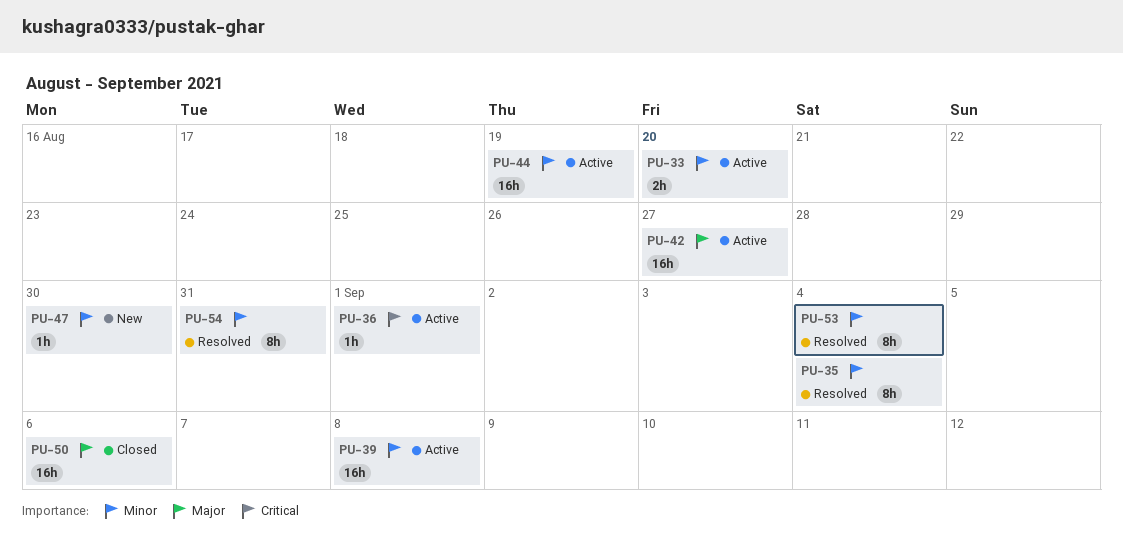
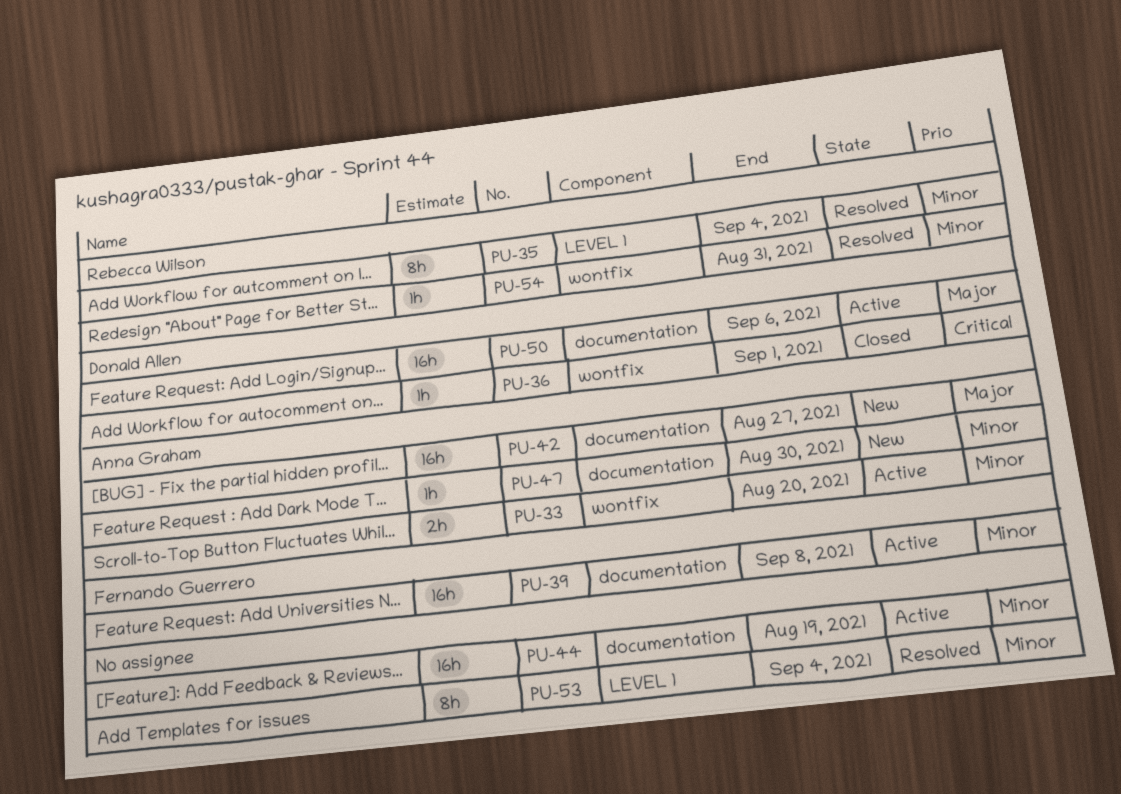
PU-36, status: Active -> Closed
PU-42, status: Active -> New
PU-50, status: Closed -> Active
PU-54, estimate: 8h -> 1h

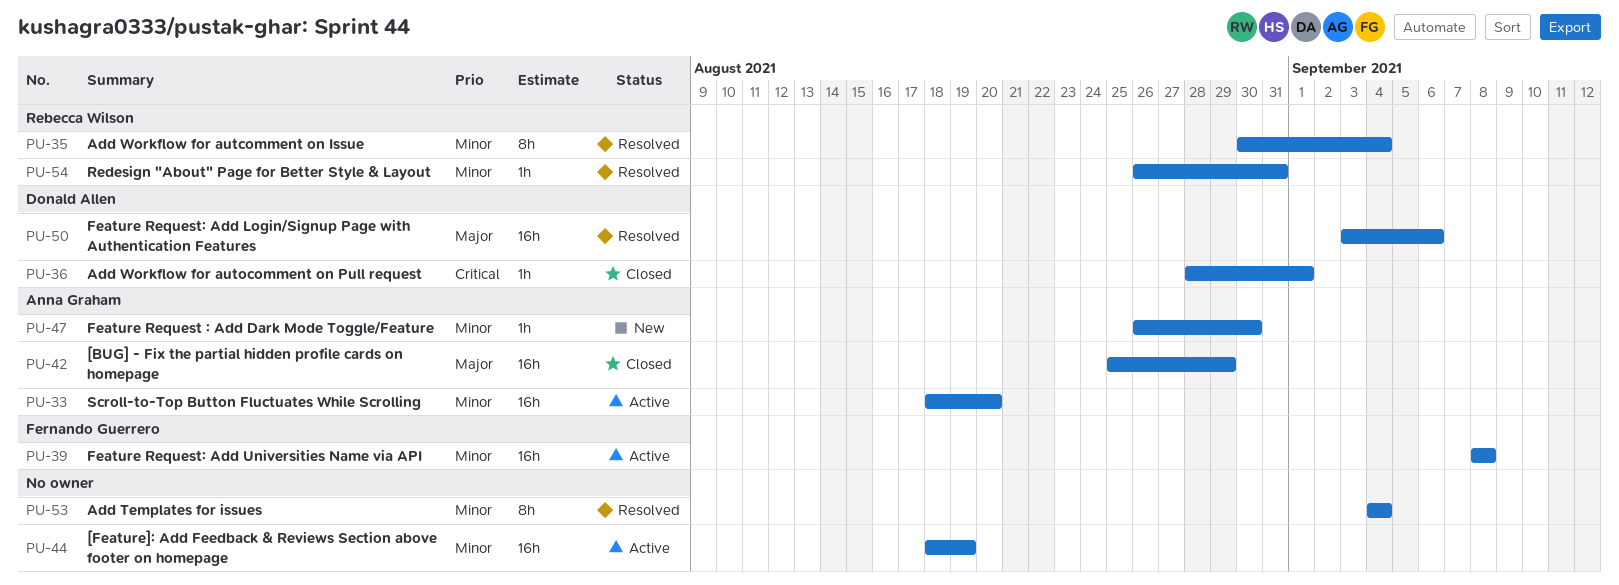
PU-33, estimate: 2h -> 16h
PU-42, status: New -> Closed
PU-42, due: Aug 27 -> Aug 29
PU-50, status: Active -> Resolved

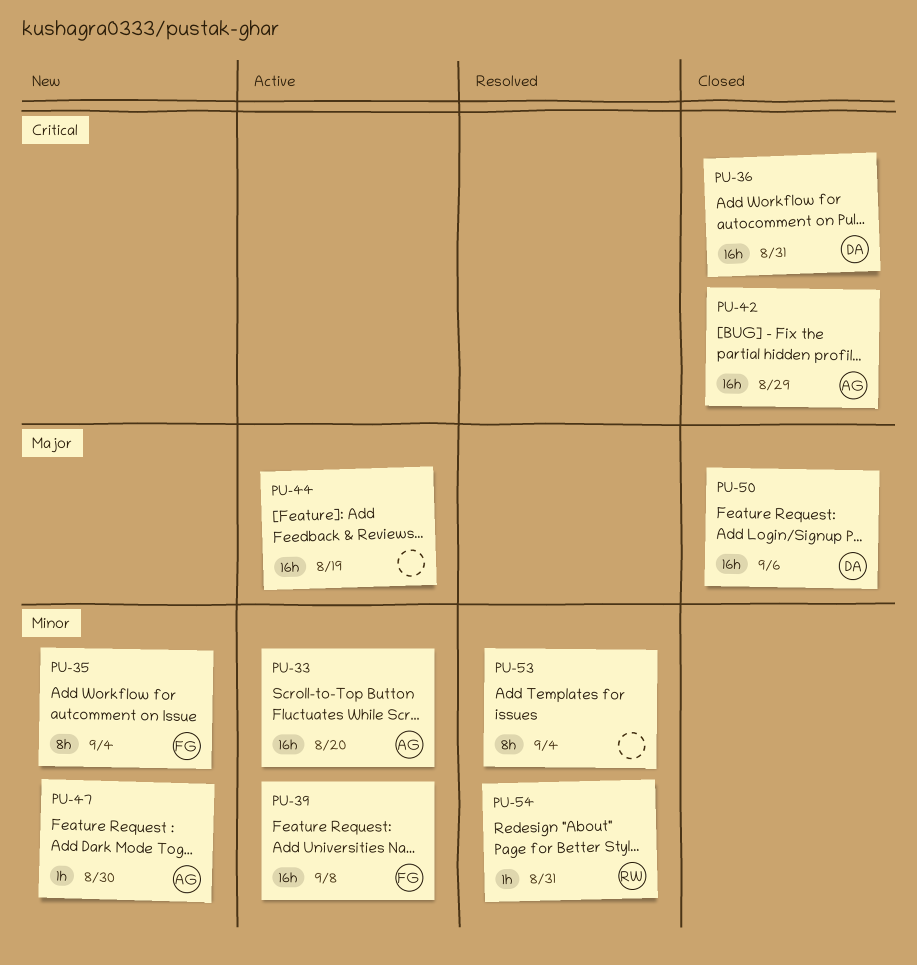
PU-35, status: Resolved -> New
PU-35, owner: Rebecca Wilson -> Fernando Guerrero
PU-36, estimate: 1h -> 16h
PU-36, due: Sep 1 -> Aug 31
PU-42, priority: Major -> Critical
PU-44, priority: Minor -> Major
PU-50, status: Resolved -> Closed

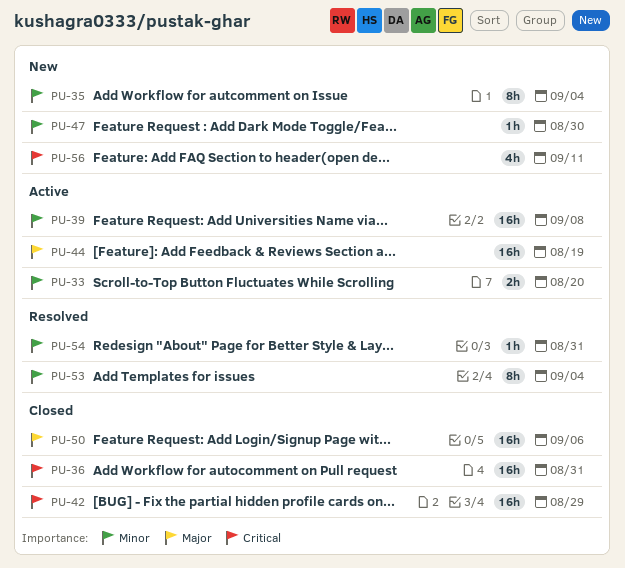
PU-33, estimate: 16h -> 2h
PU-56: none -> present

